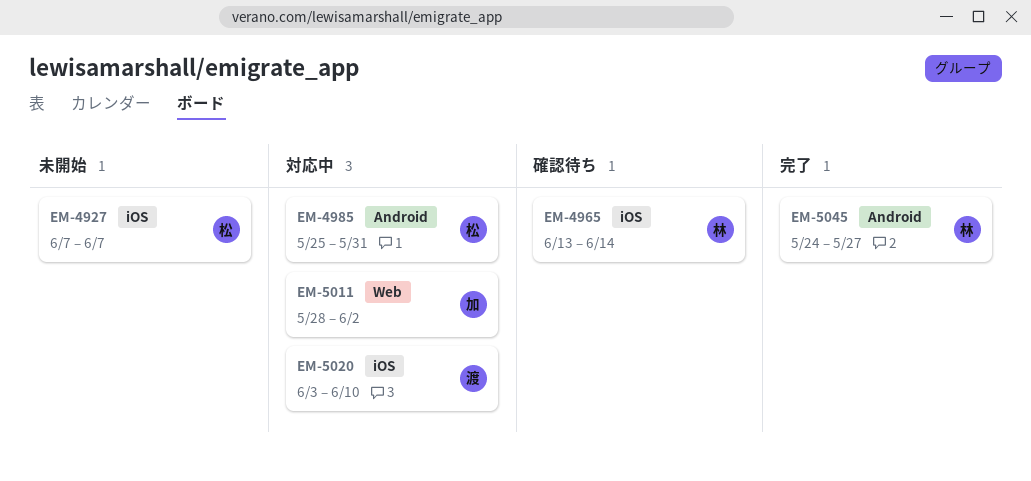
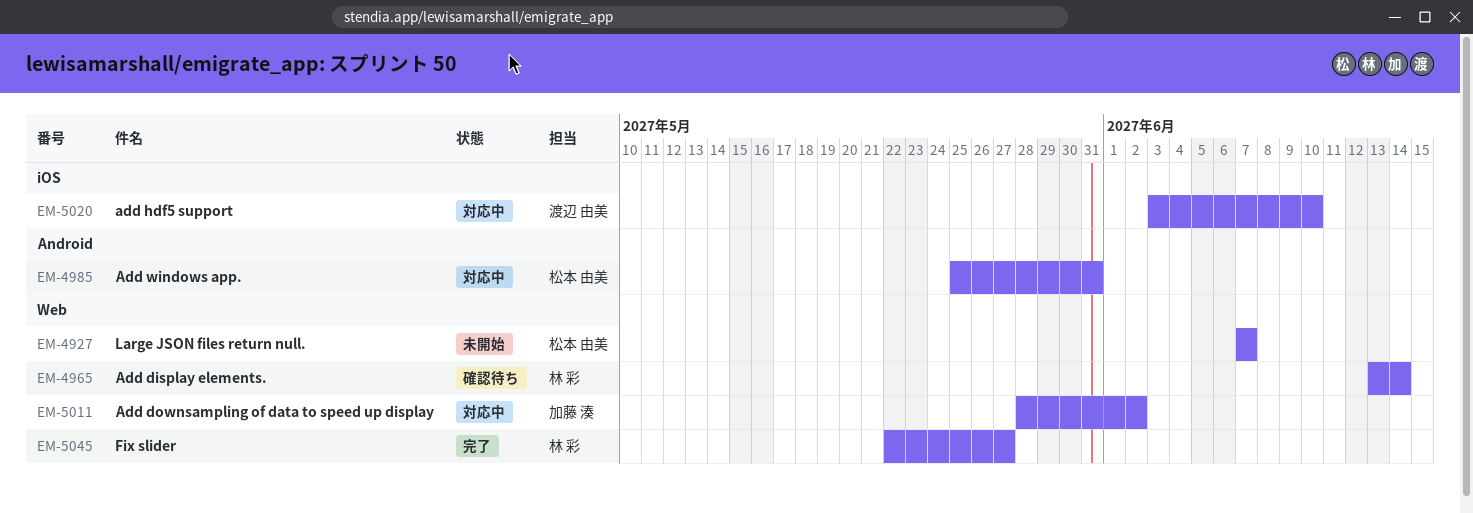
EM-4927, label: iOS -> Web
EM-4965, label: iOS -> Web
EM-5045, label: Android -> Web
EM-5045, start: May 24 -> May 22

